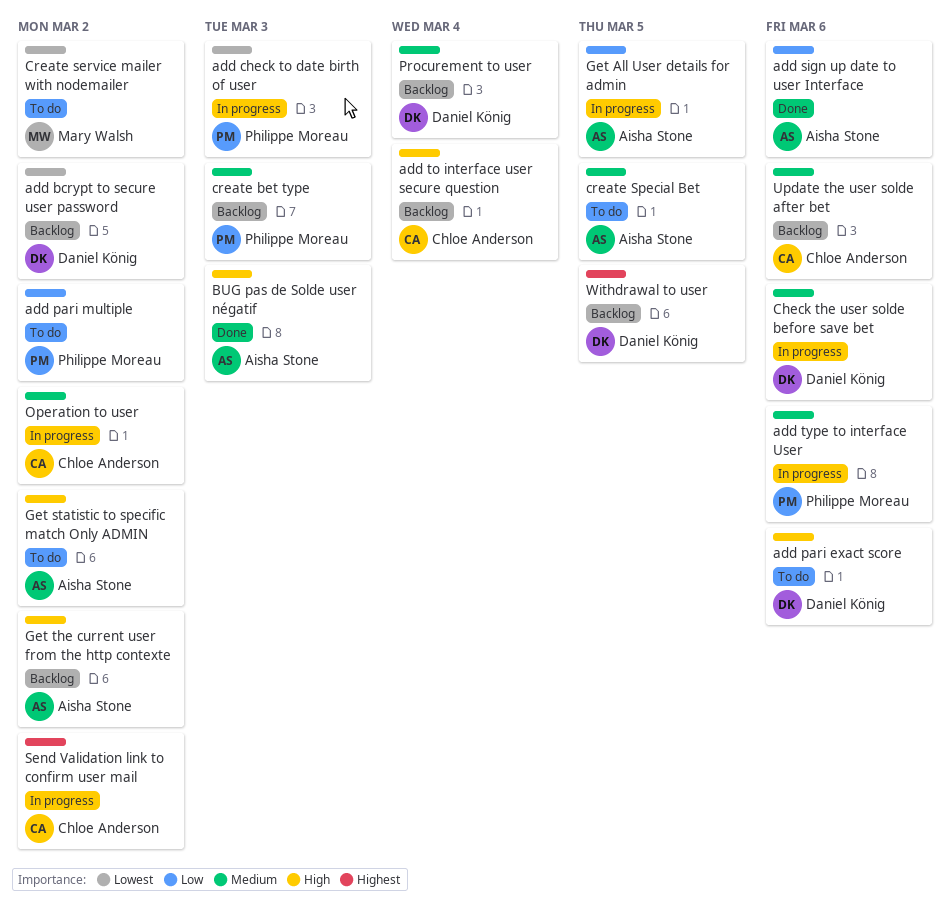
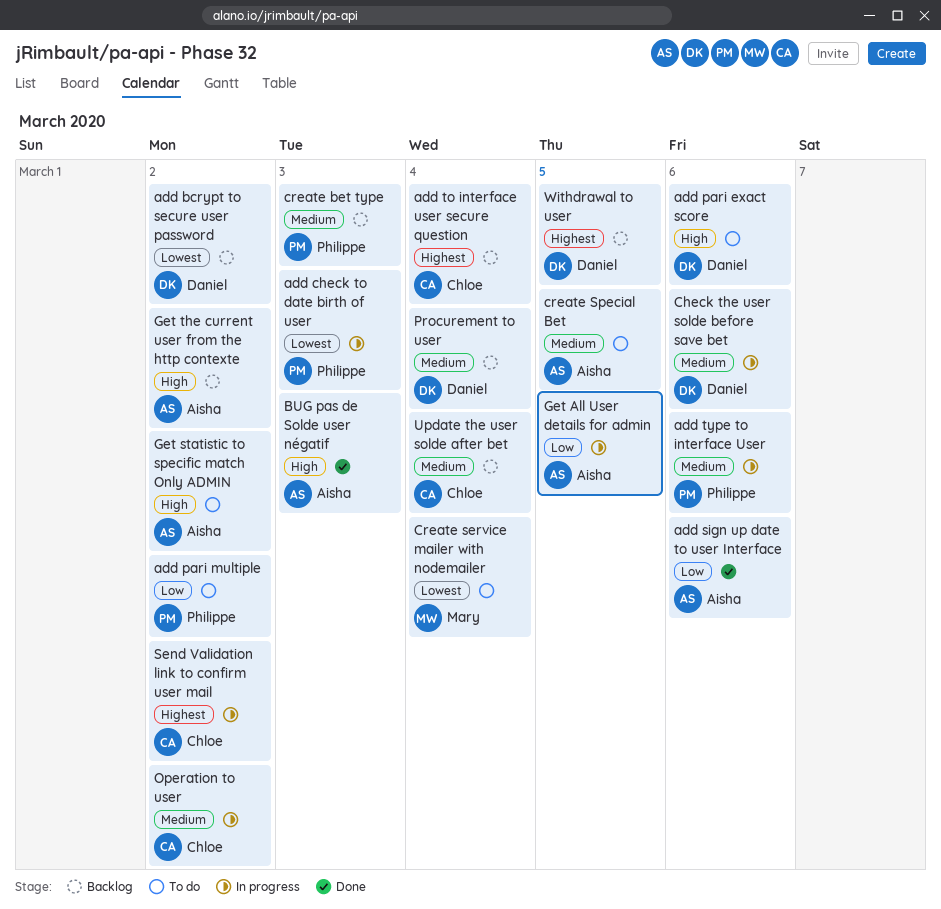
add to interface user secure question, priority: High -> Highest
Create service mailer with nodemailer, due: Mar 2 -> Mar 4
Update the user solde after bet, due: Mar 6 -> Mar 4

